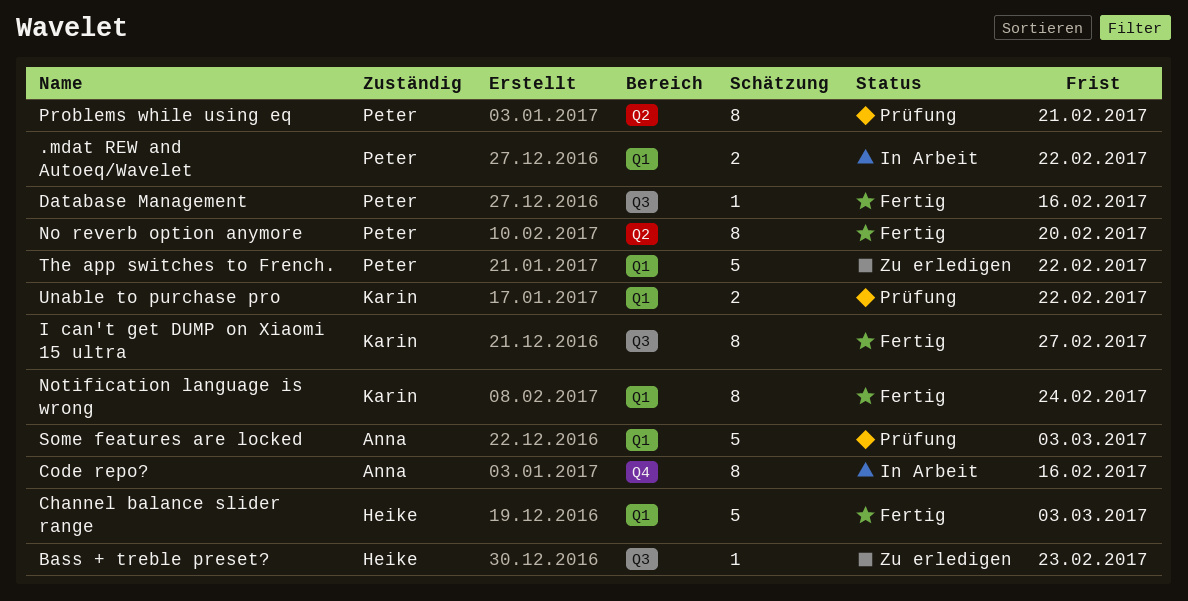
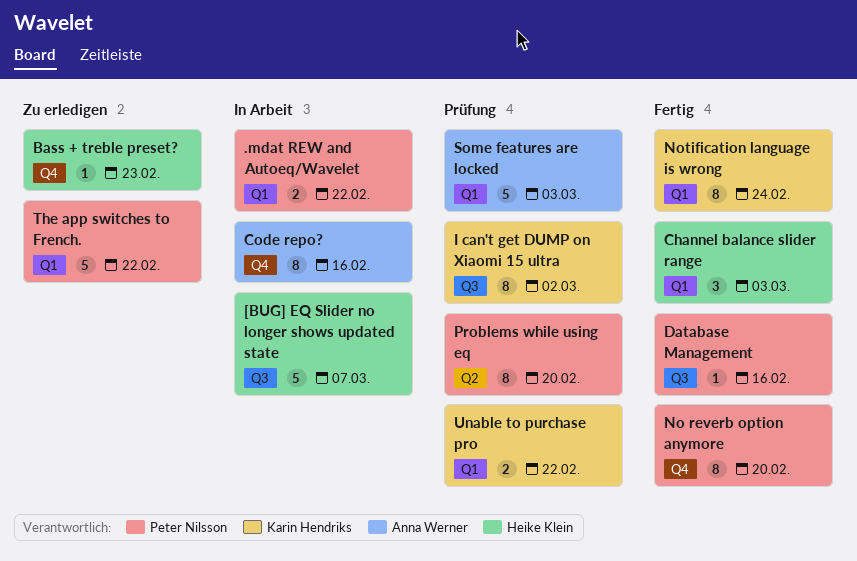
[BUG] EQ Slider no longer shows updated state: none -> present
Bass + treble preset?, label: Q3 -> Q4
Channel balance slider range, estimate: 5 -> 3
I can't get DUMP on Xiaomi 15 ultra, status: Fertig -> Prüfung
I can't get DUMP on Xiaomi 15 ultra, due: Feb 27 -> Mar 2
No reverb option anymore, label: Q2 -> Q4
Problems while using eq, due: Feb 21 -> Feb 20

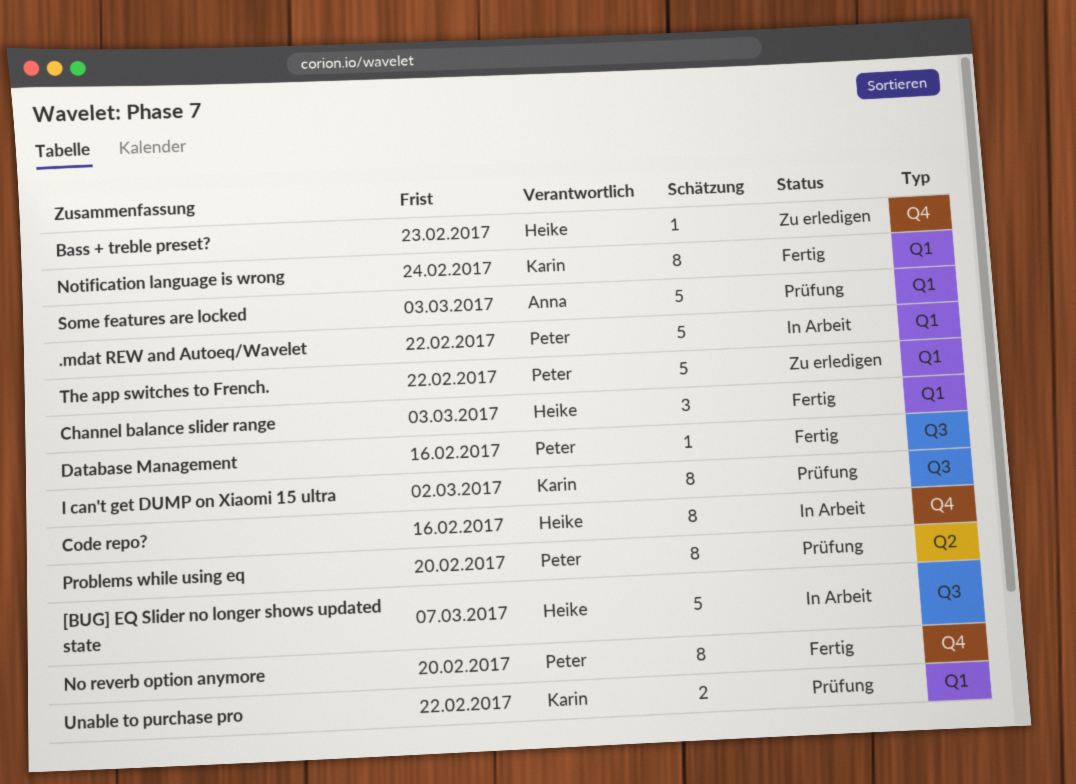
.mdat REW and Autoeq/Wavelet, estimate: 2 -> 5
Code repo?, owner: Anna Werner -> Heike Klein

